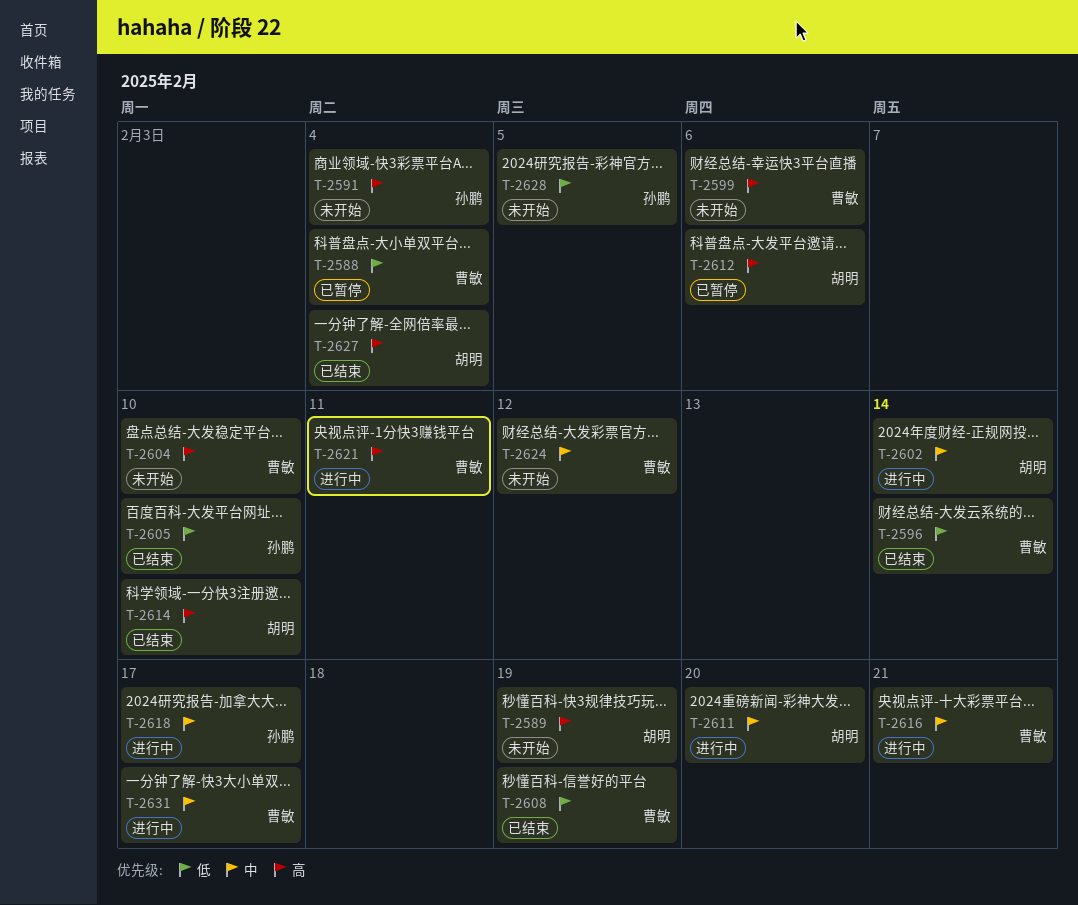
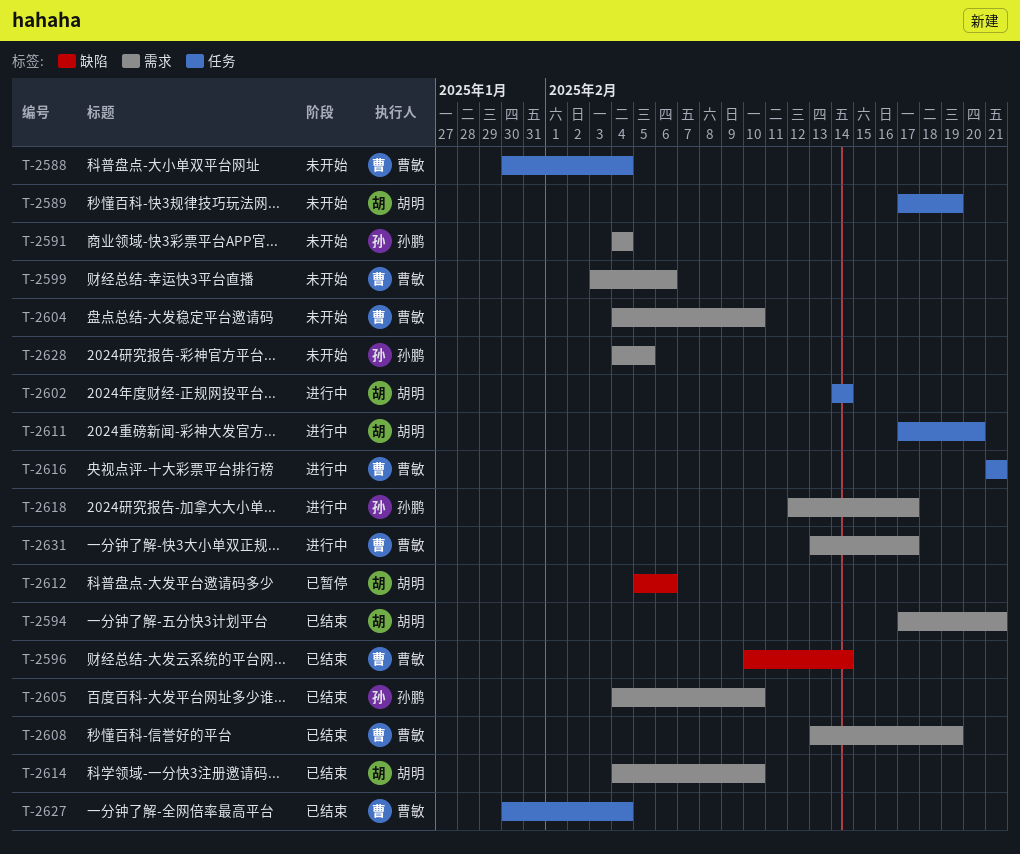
T-2588, status: 已暂停 -> 未开始
T-2594: none -> present
T-2621: present -> none
T-2624: present -> none
T-2627, owner: 胡明 -> 曹敏

